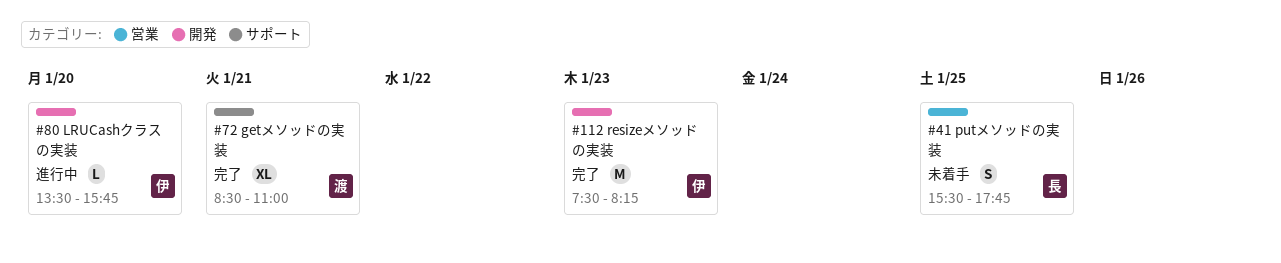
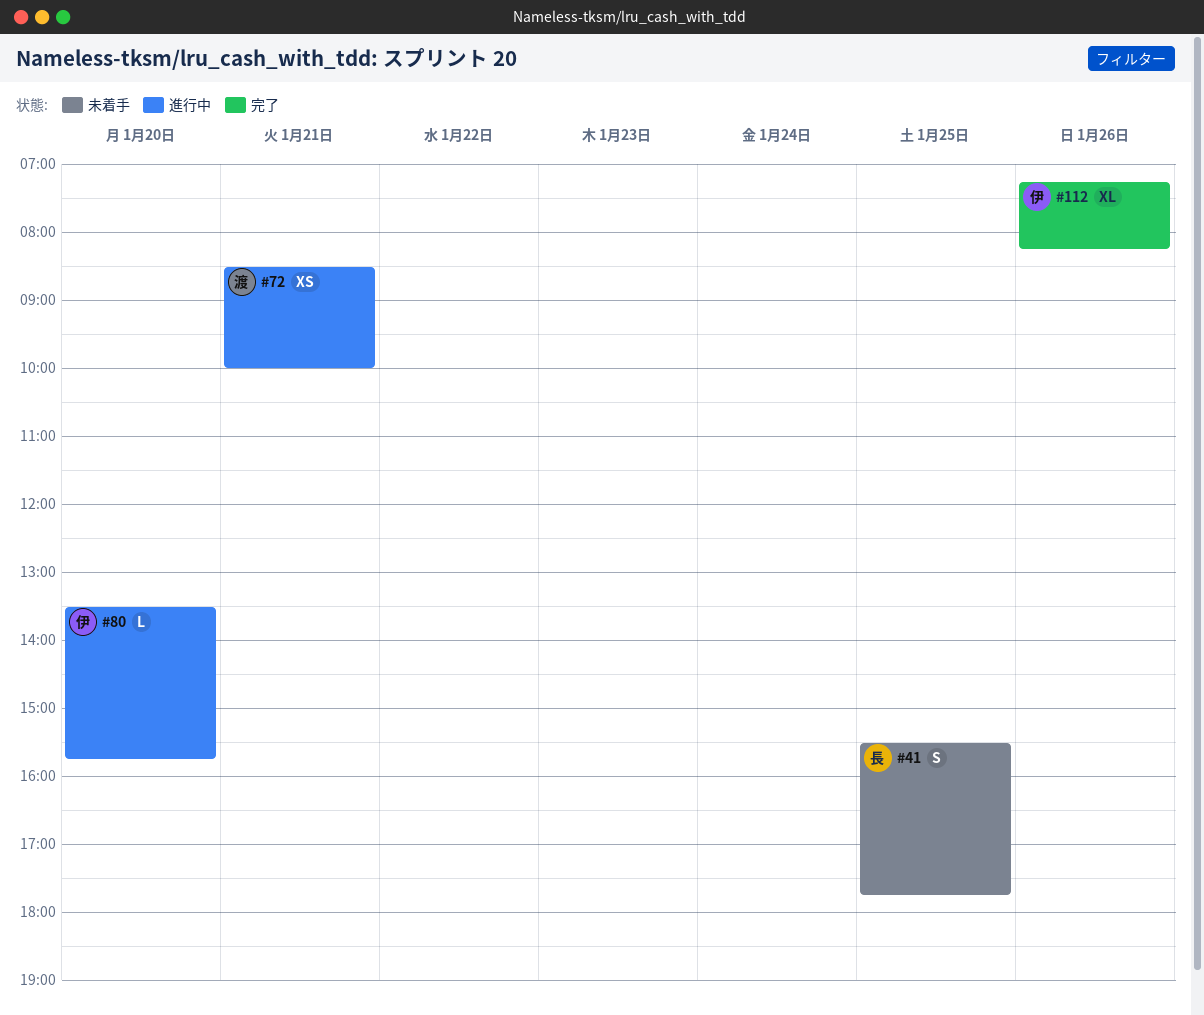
#72, status: 完了 -> 進行中
#72, estimate: XL -> XS
#72, ends: 11:00 -> 10:00
#112, estimate: M -> XL
#112, day: Jan 23 -> Jan 26
#112, begins: 07:30 -> 07:15

